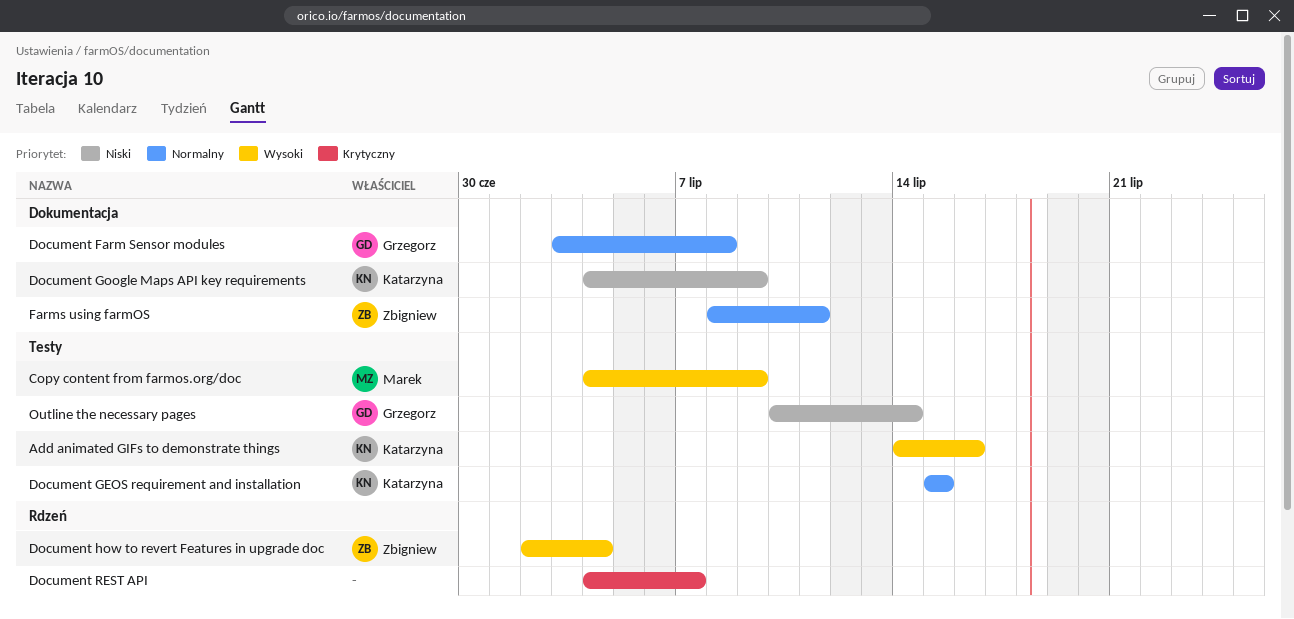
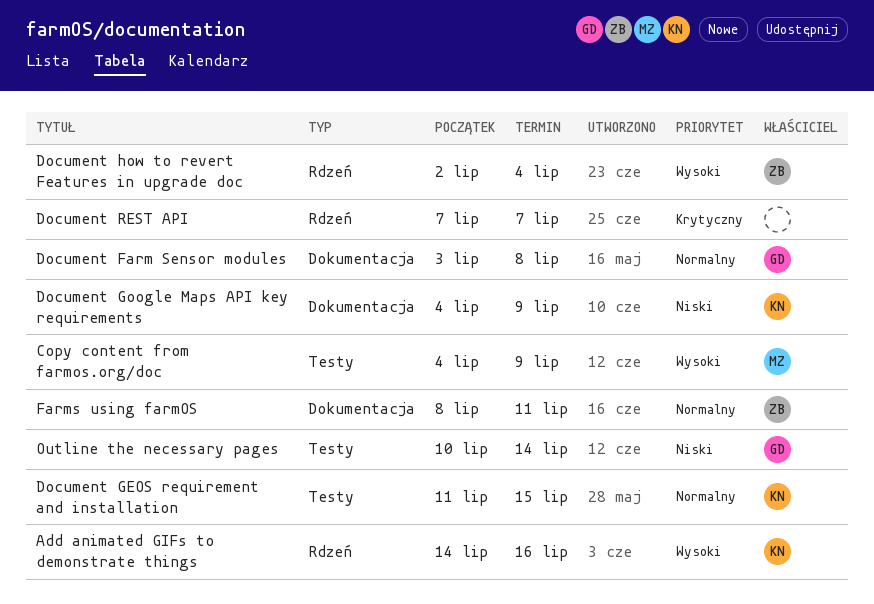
Add animated GIFs to demonstrate things, label: Testy -> Rdzeń
Document GEOS requirement and installation, start: Jul 15 -> Jul 11
Document REST API, start: Jul 4 -> Jul 7

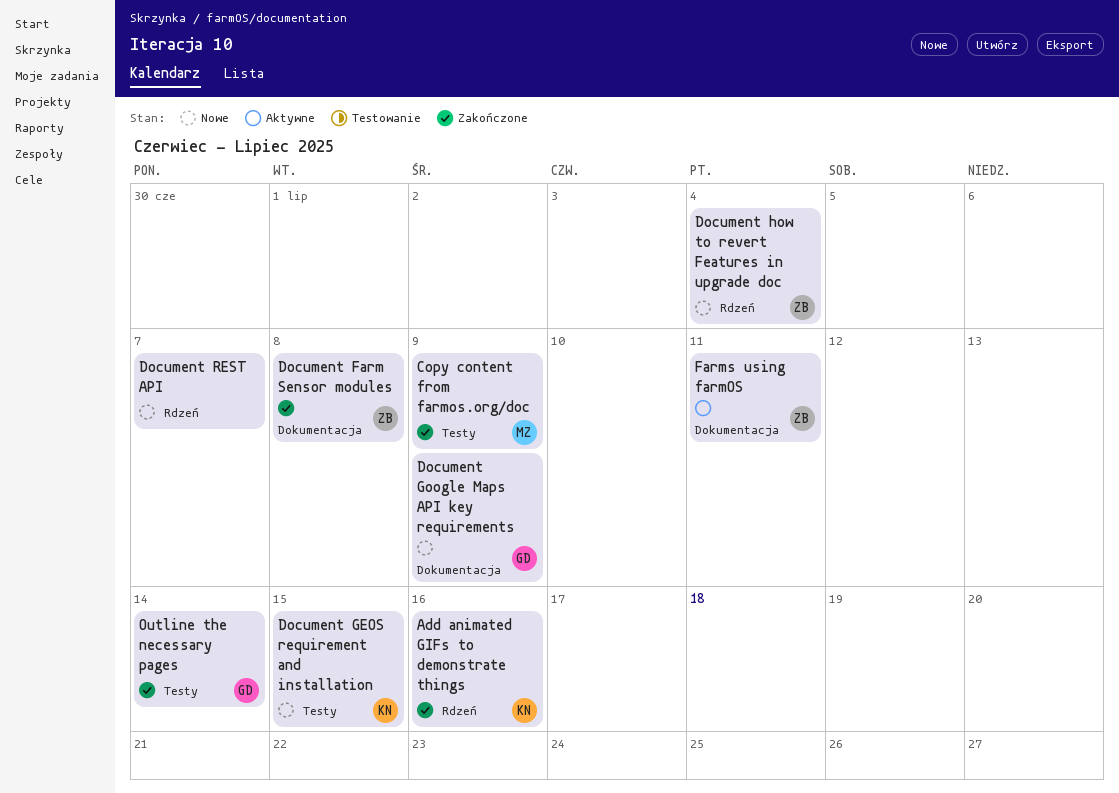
Document Farm Sensor modules, owner: GD -> ZB
Document Google Maps API key requirements, owner: KN -> GD

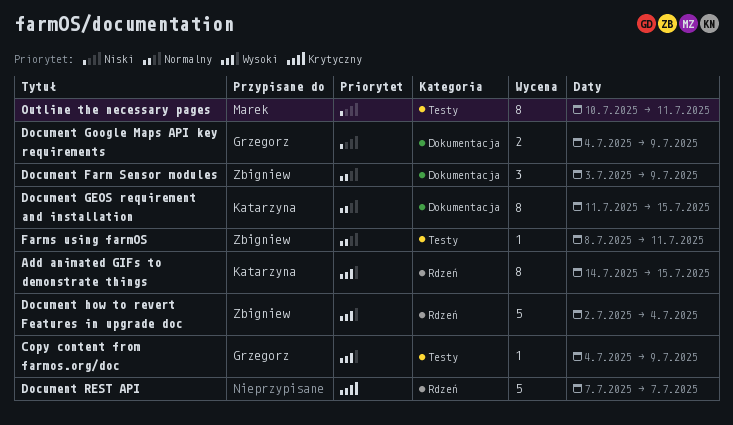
Add animated GIFs to demonstrate things, due: Jul 16 -> Jul 15
Copy content from farmos.org/doc, owner: Marek -> Grzegorz
Document Farm Sensor modules, due: Jul 8 -> Jul 9
Document GEOS requirement and installation, label: Testy -> Dokumentacja
Farms using farmOS, label: Dokumentacja -> Testy
Outline the necessary pages, owner: Grzegorz -> Marek
Outline the necessary pages, due: Jul 14 -> Jul 11

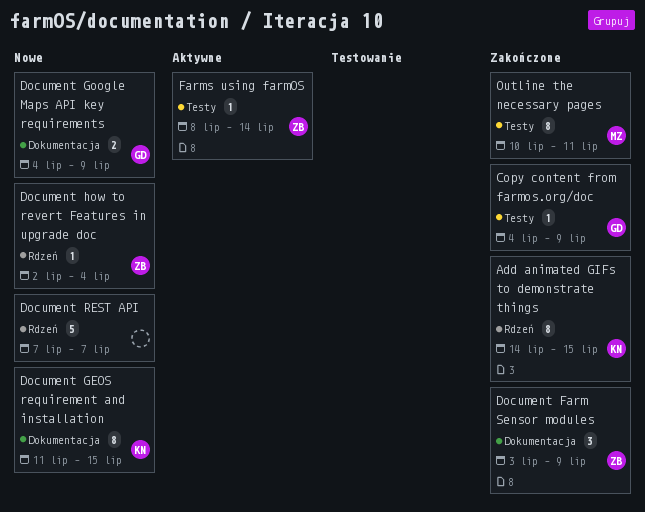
Document how to revert Features in upgrade doc, estimate: 5 -> 1
Farms using farmOS, due: Jul 11 -> Jul 14

